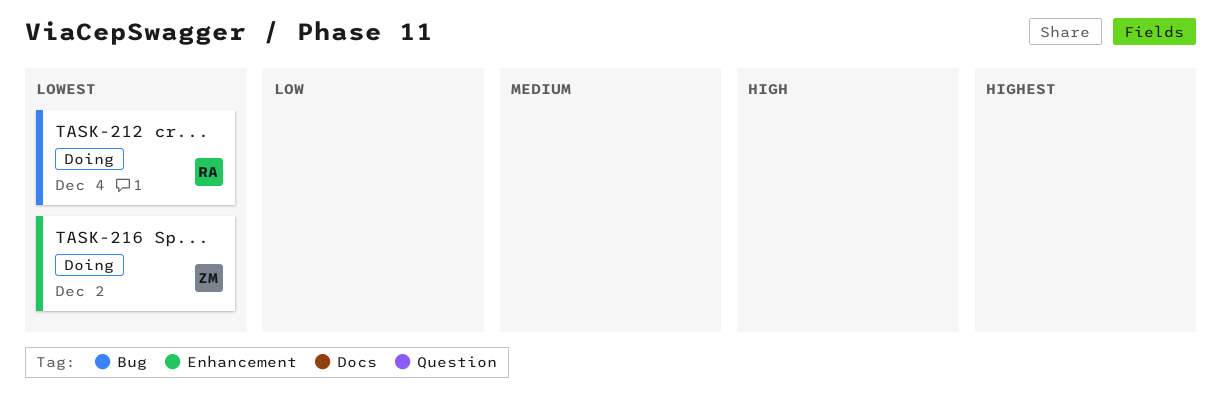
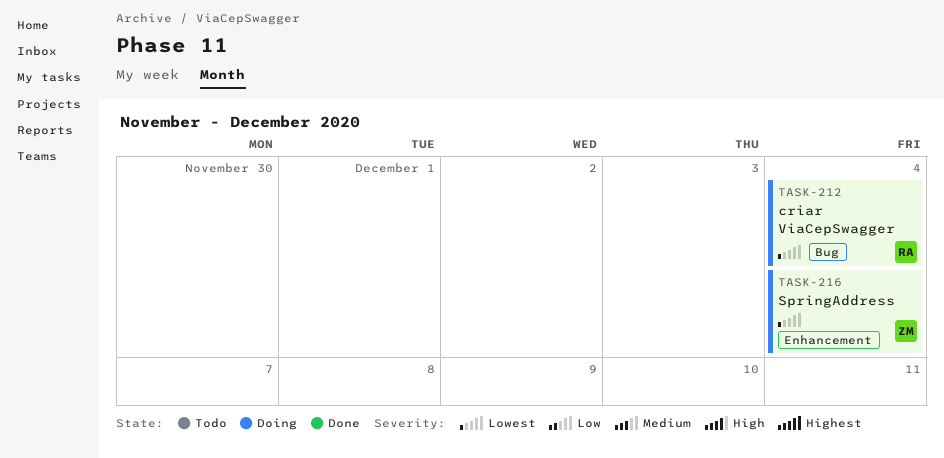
TASK-216, due: Dec 2 -> Dec 4

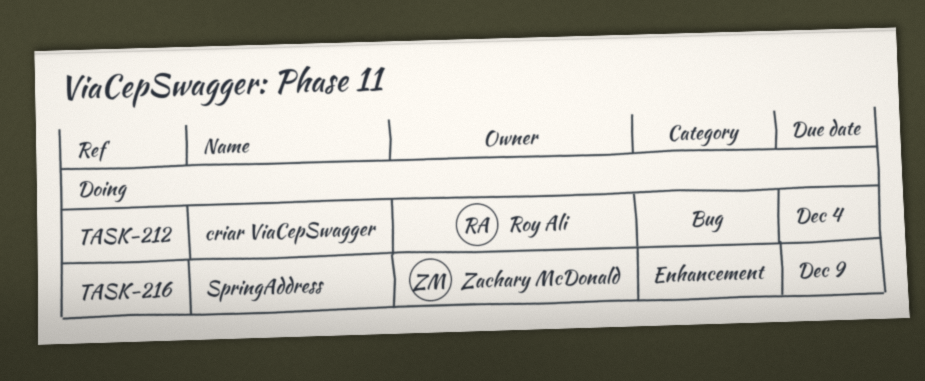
TASK-216, due: Dec 4 -> Dec 9

